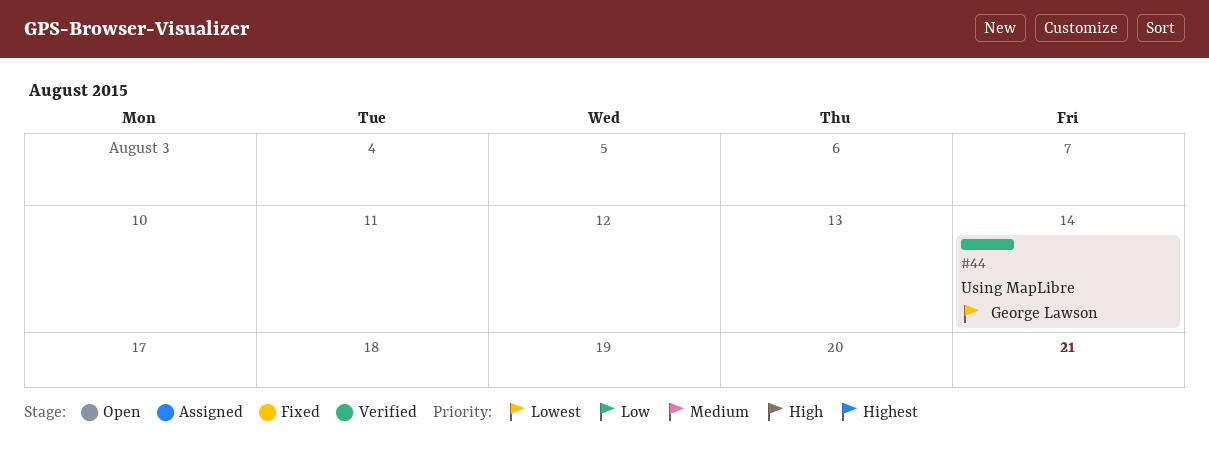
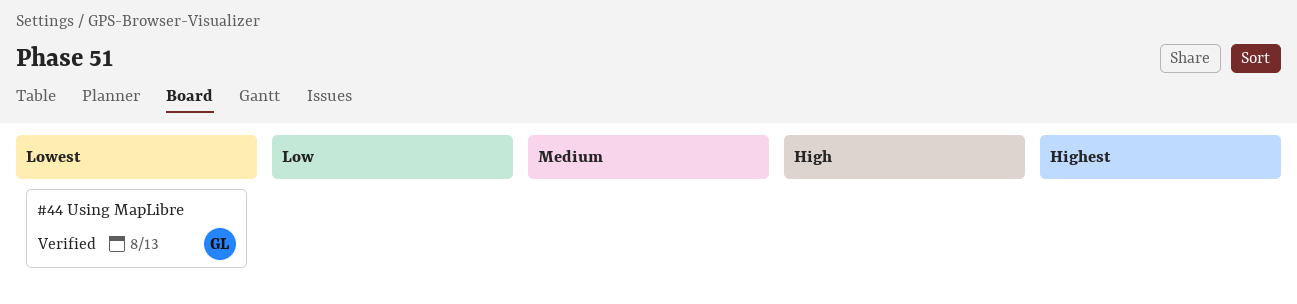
#44, due: Aug 14 -> Aug 13

